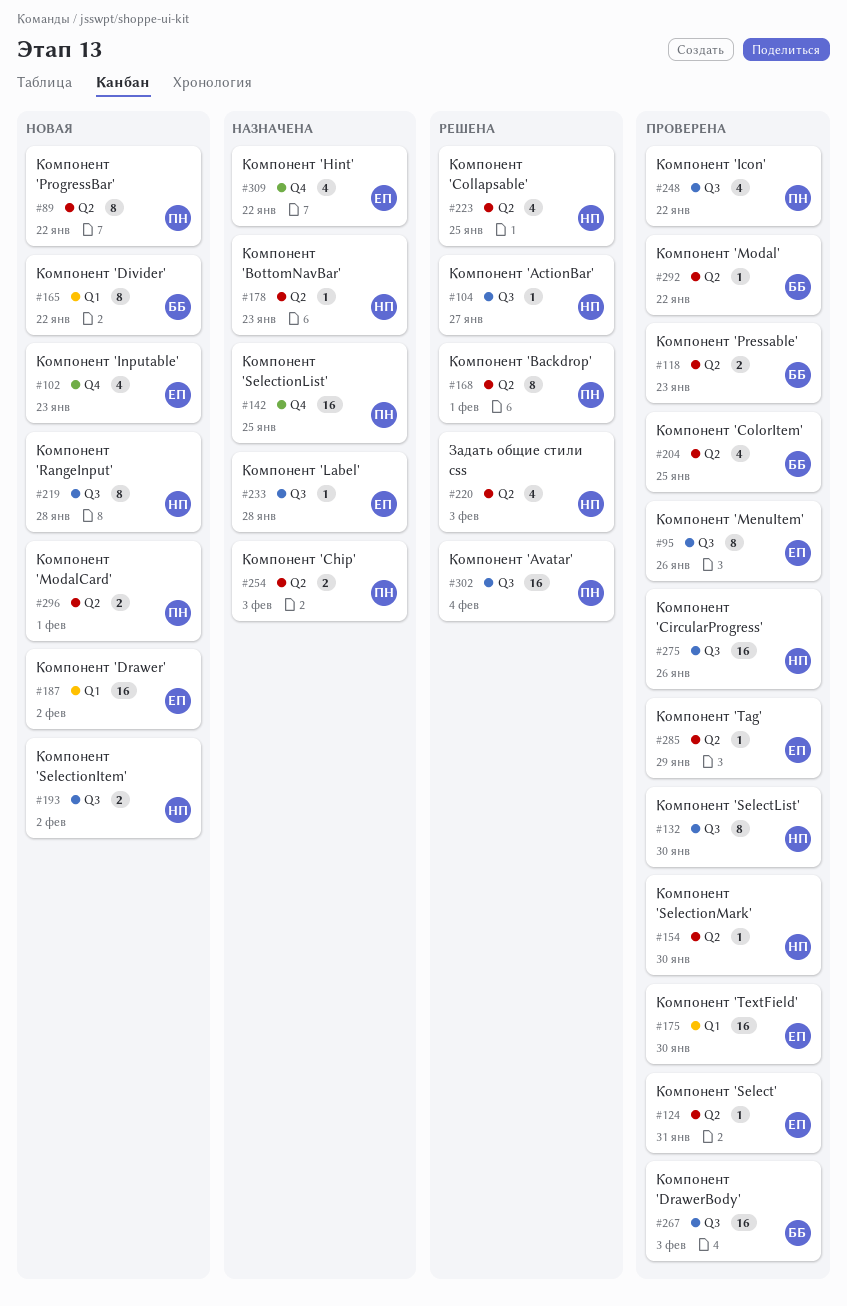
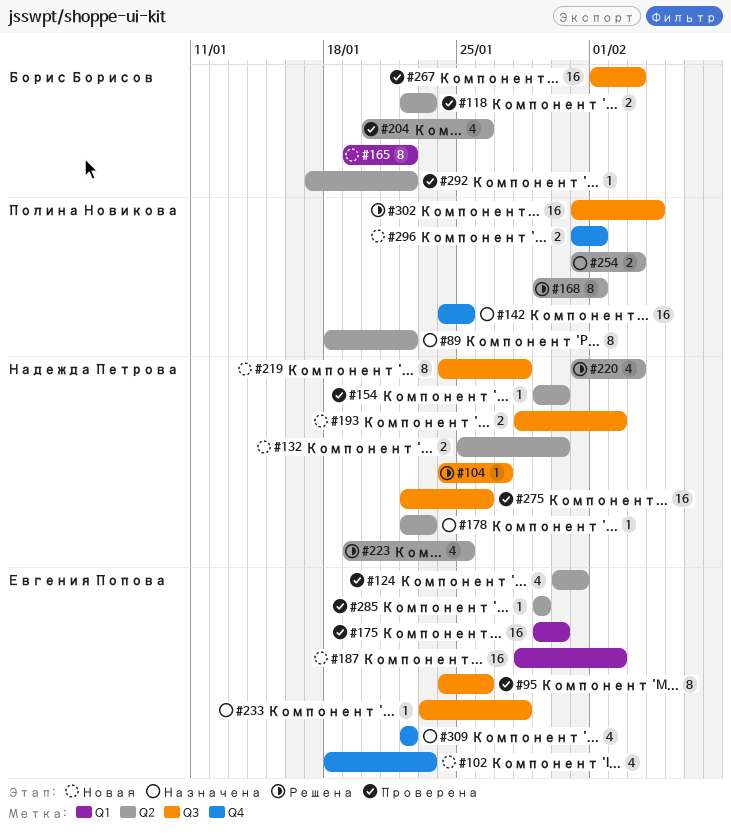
#89, status: Новая -> Назначена
#124, estimate: 1 -> 4
#132, status: Проверена -> Новая
#132, label: Q3 -> Q2
#132, estimate: 8 -> 2
#204, due: Jan 25 -> Jan 26
#248: present -> none
#296, label: Q2 -> Q4

